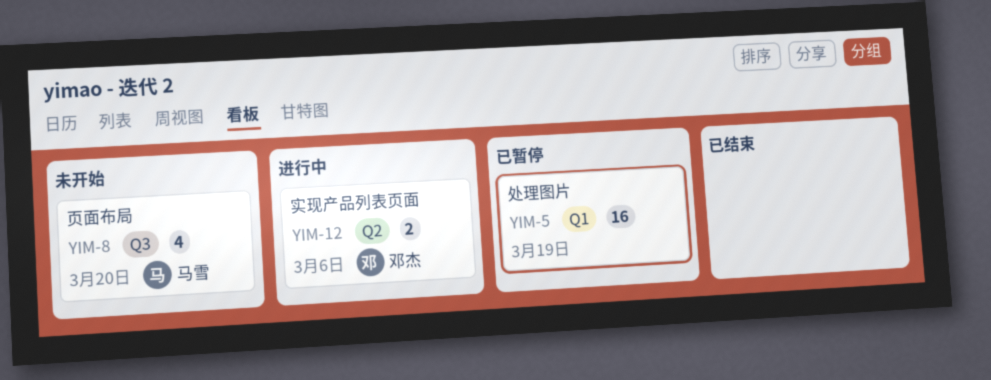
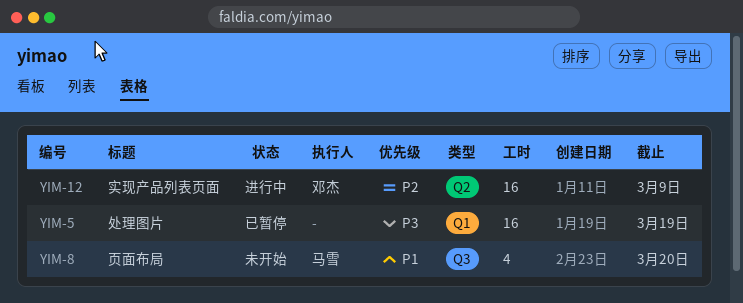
YIM-12, estimate: 2 -> 16
YIM-12, due: Mar 6 -> Mar 9

